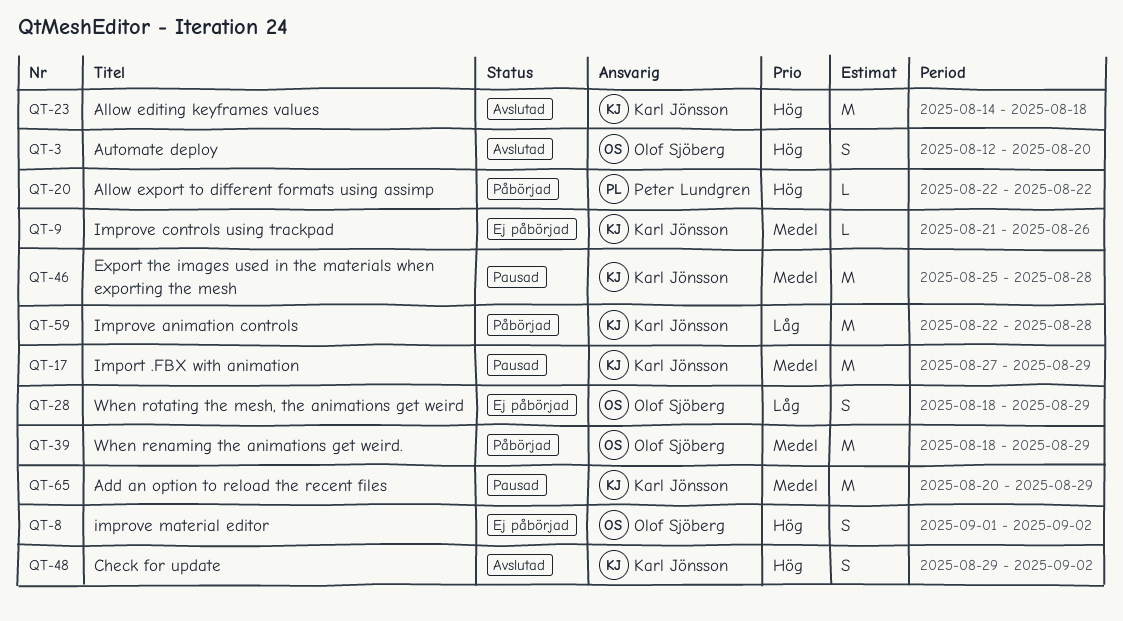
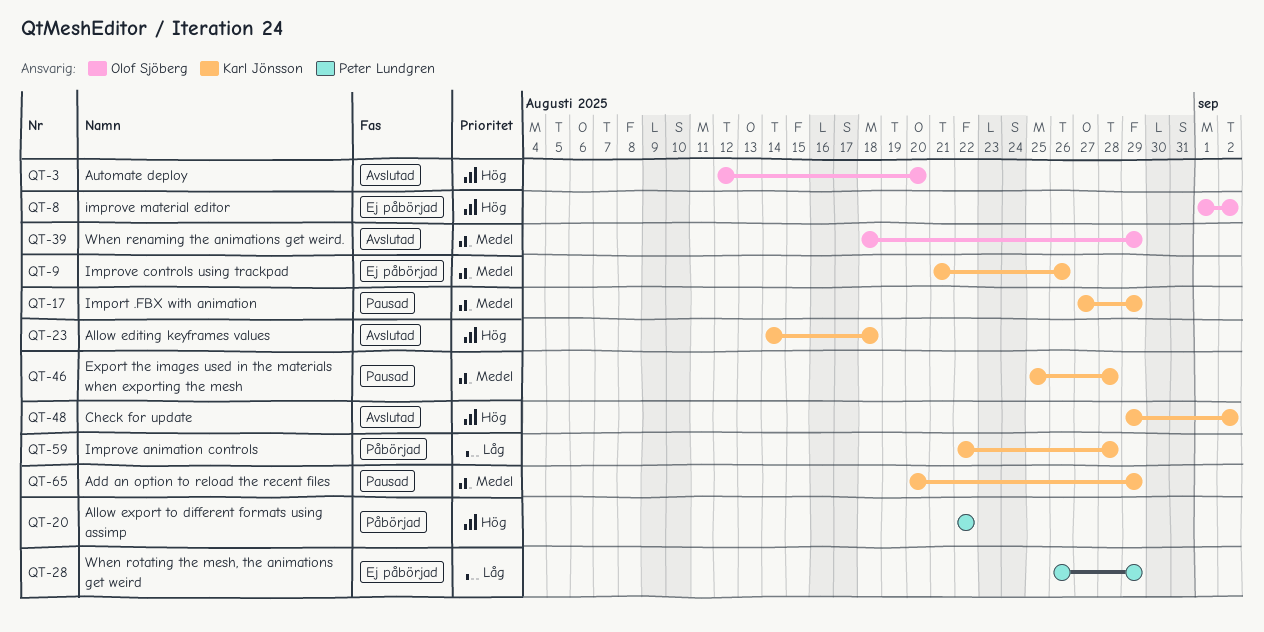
QT-28, owner: Olof Sjöberg -> Peter Lundgren
QT-28, start: Aug 18 -> Aug 26
QT-39, status: Påbörjad -> Avslutad

